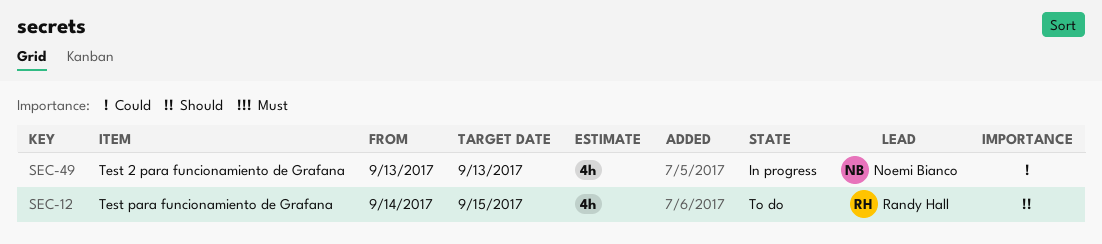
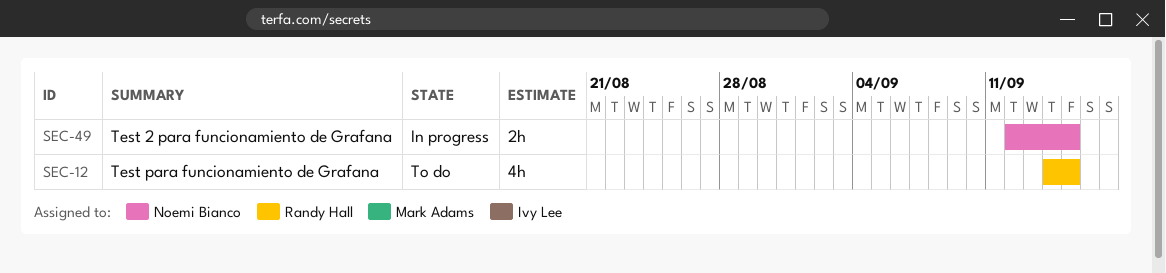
SEC-49, estimate: 4h -> 2h
SEC-49, start: Sep 13 -> Sep 12
SEC-49, due: Sep 13 -> Sep 15

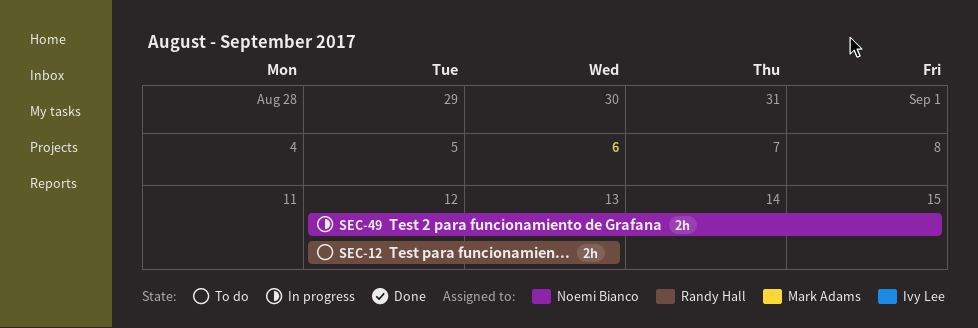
SEC-12, estimate: 4h -> 2h
SEC-12, start: Sep 14 -> Sep 12
SEC-12, due: Sep 15 -> Sep 13

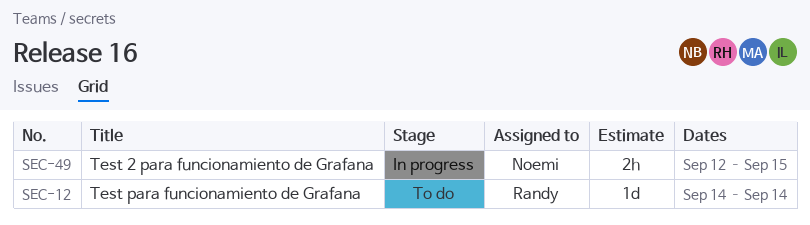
SEC-12, estimate: 2h -> 1d
SEC-12, start: Sep 12 -> Sep 14
SEC-12, due: Sep 13 -> Sep 14

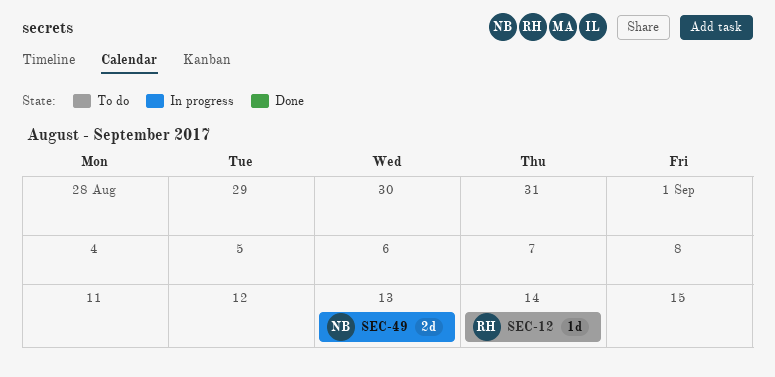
SEC-49, estimate: 2h -> 2d
SEC-49, start: Sep 12 -> Sep 13
SEC-49, due: Sep 15 -> Sep 13

